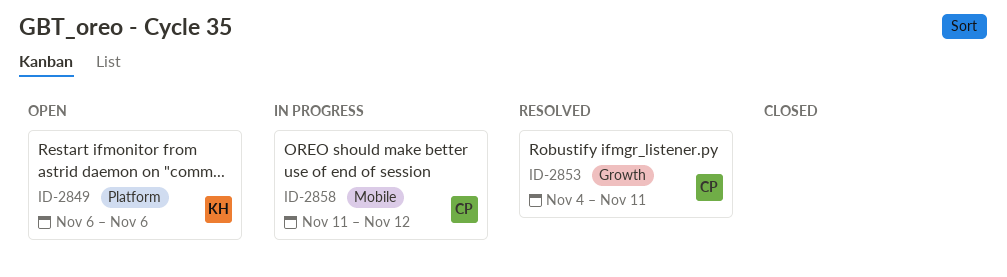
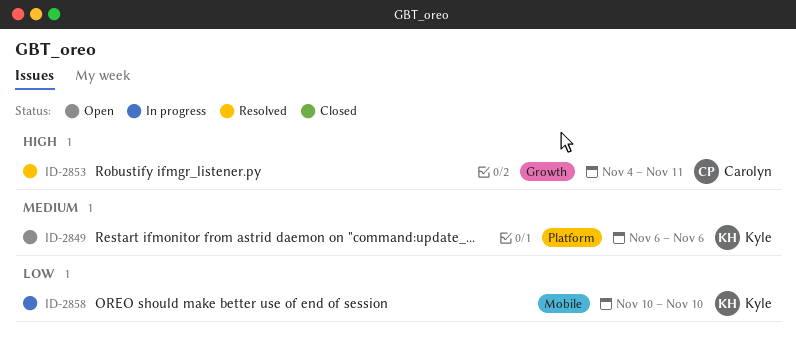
ID-2858, owner: Carolyn -> Kyle
ID-2858, start: Nov 11 -> Nov 10
ID-2858, due: Nov 12 -> Nov 10

